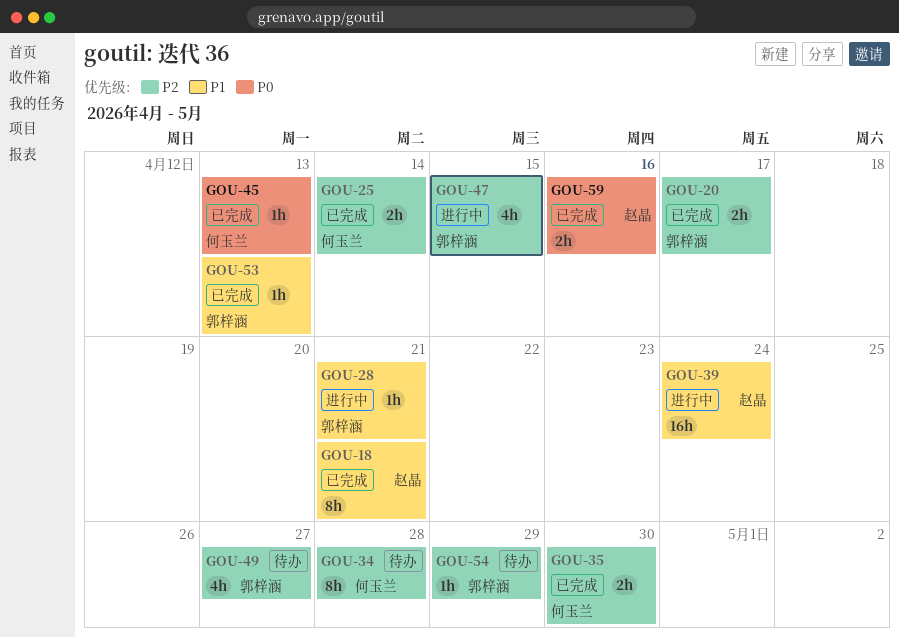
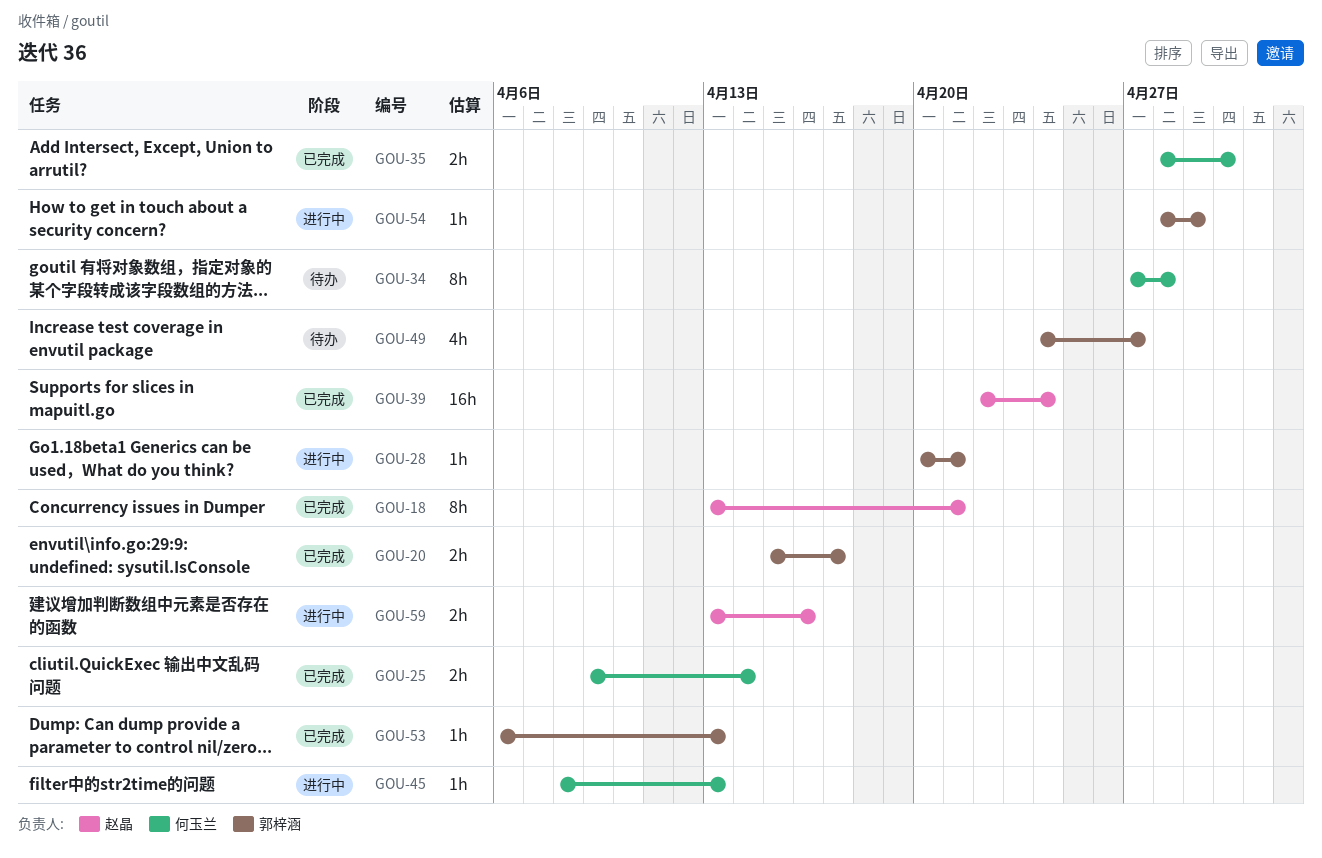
GOU-39, status: 进行中 -> 已完成
GOU-45, status: 已完成 -> 进行中
GOU-47: present -> none
GOU-54, status: 待办 -> 进行中
GOU-59, status: 已完成 -> 进行中

